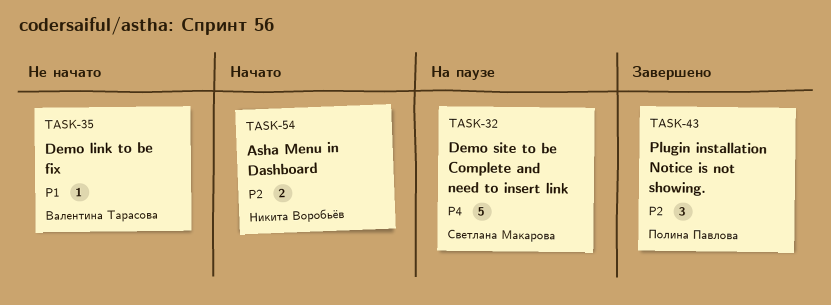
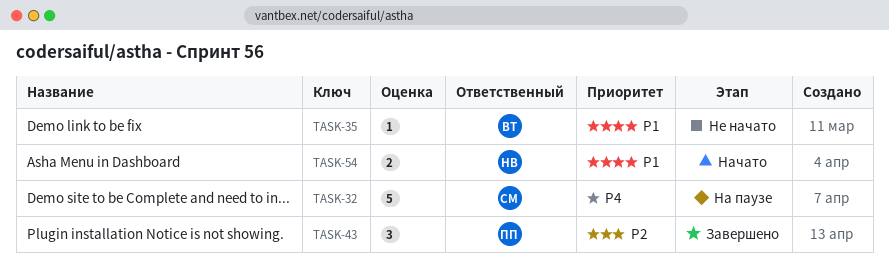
TASK-54, priority: P2 -> P1

